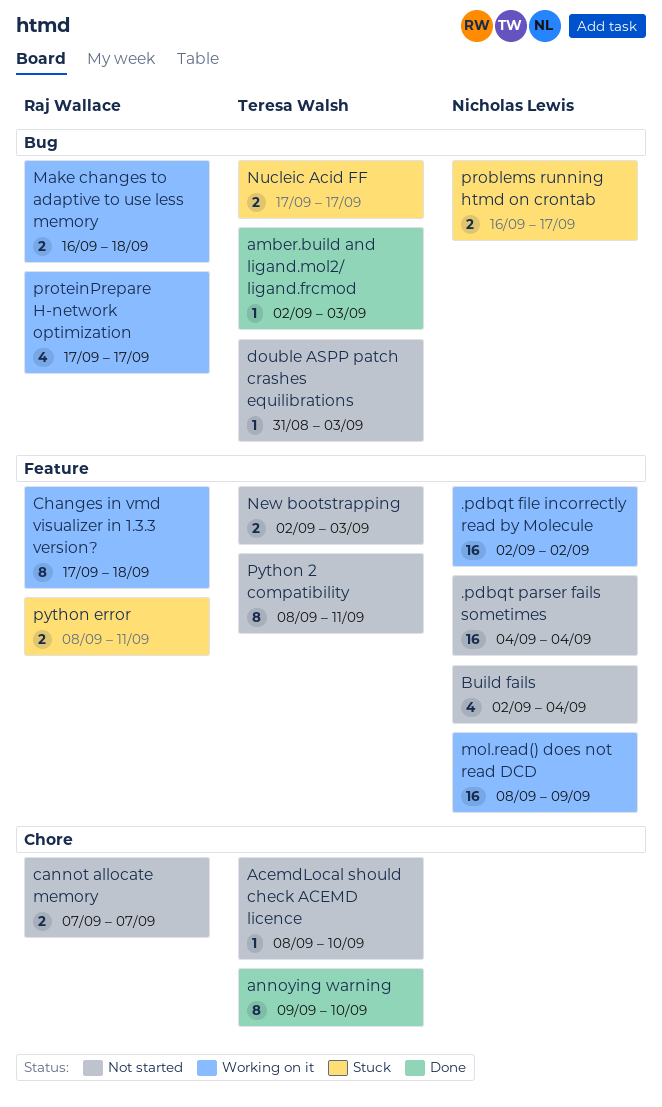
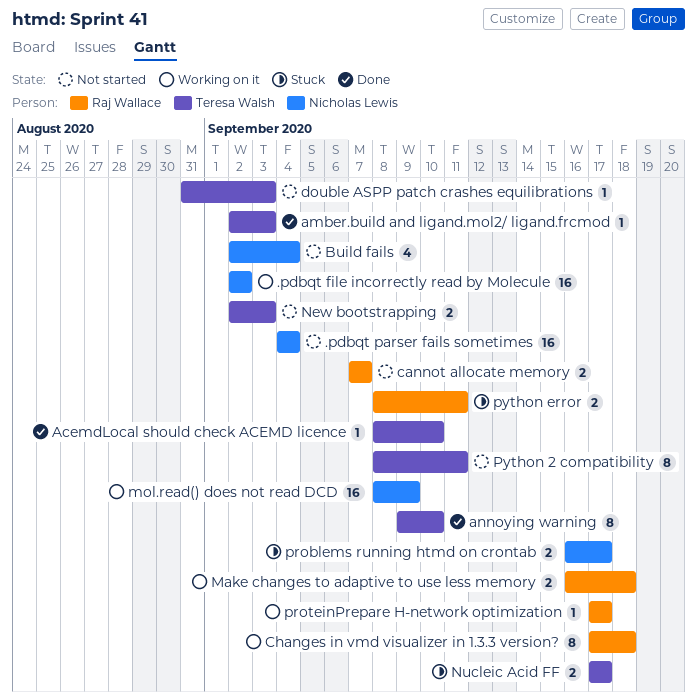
AcemdLocal should check ACEMD licence, status: Not started -> Done
proteinPrepare H-network optimization, estimate: 4 -> 1

